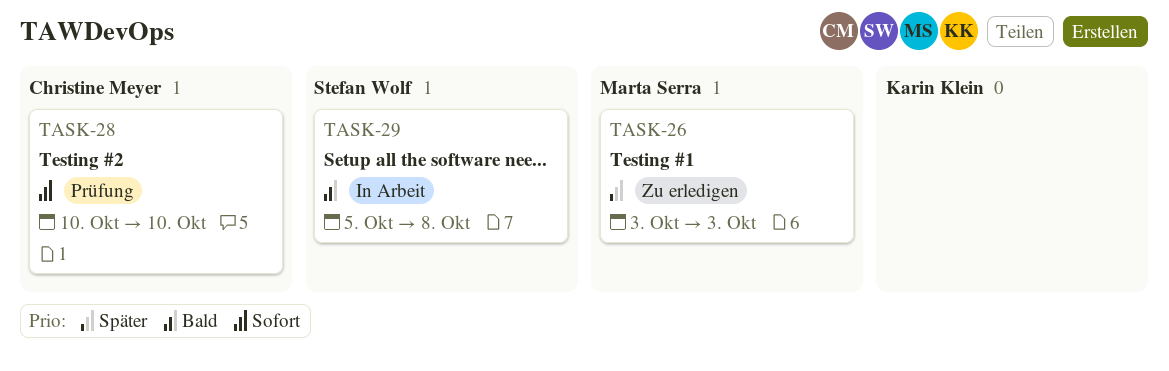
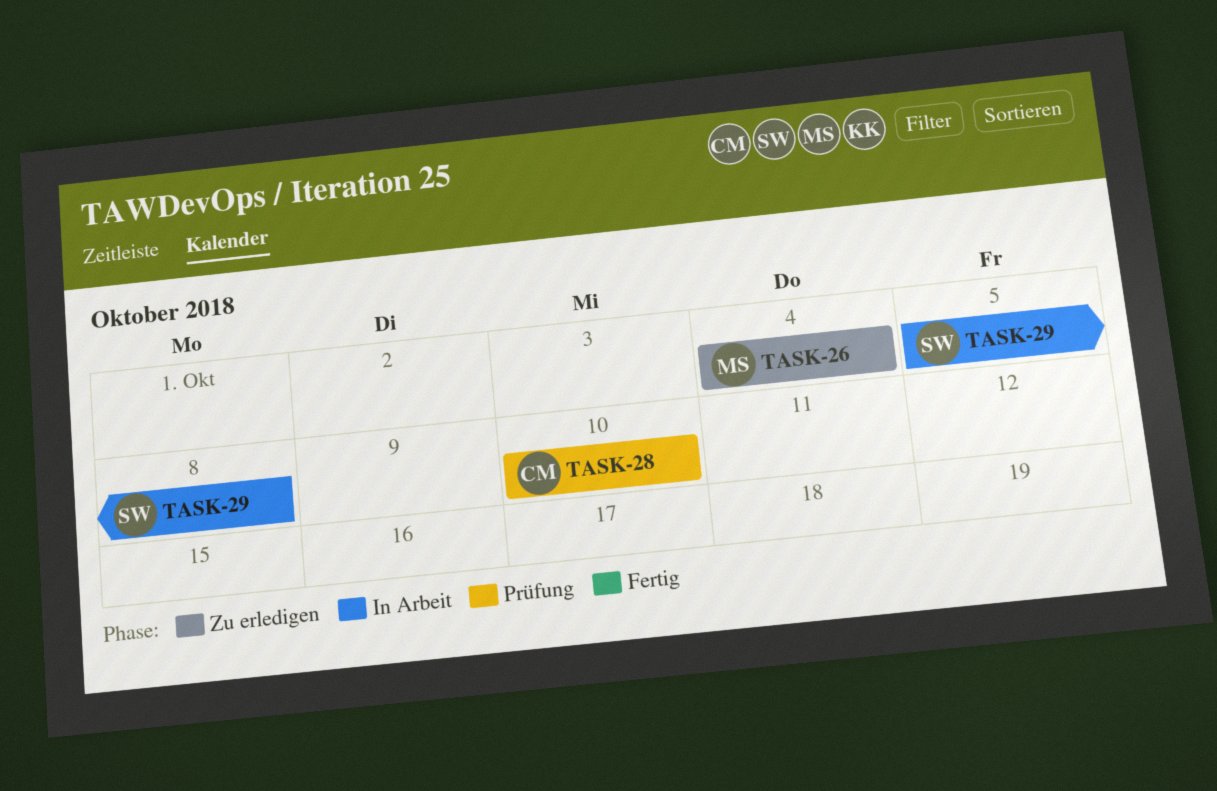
TASK-26, start: Oct 3 -> Oct 4
TASK-26, due: Oct 3 -> Oct 4

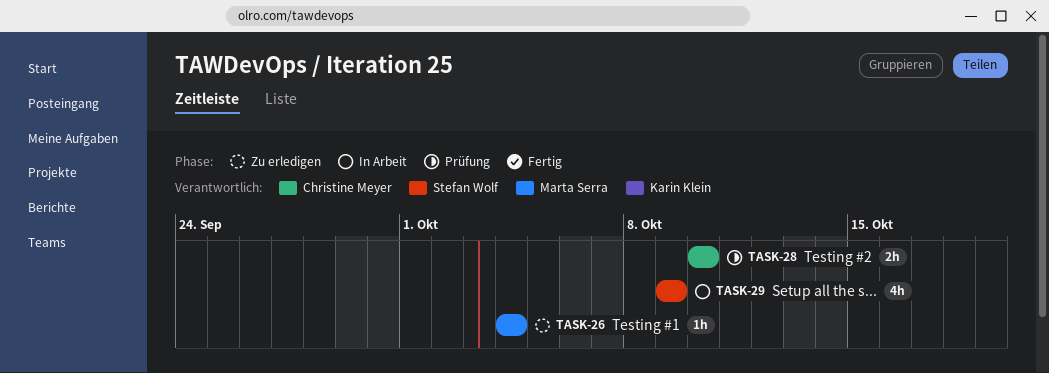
TASK-29, start: Oct 5 -> Oct 9
TASK-29, due: Oct 8 -> Oct 9

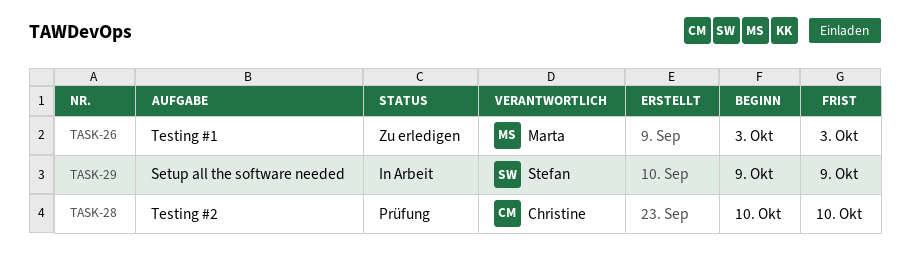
TASK-26, start: Oct 4 -> Oct 3
TASK-26, due: Oct 4 -> Oct 3

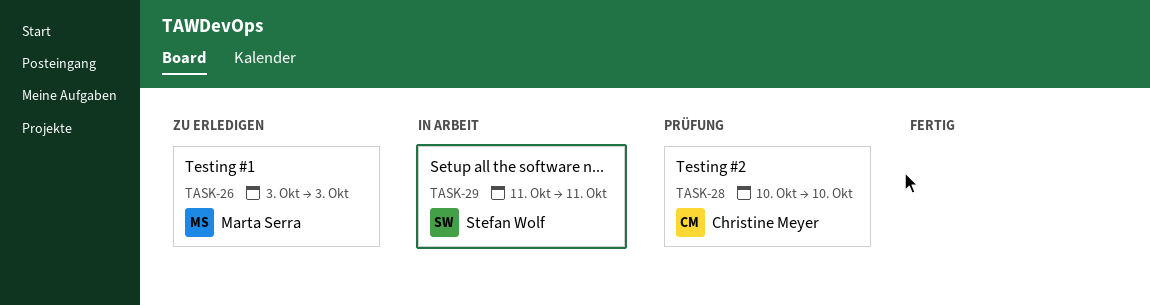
TASK-29, start: Oct 9 -> Oct 11
TASK-29, due: Oct 9 -> Oct 11

